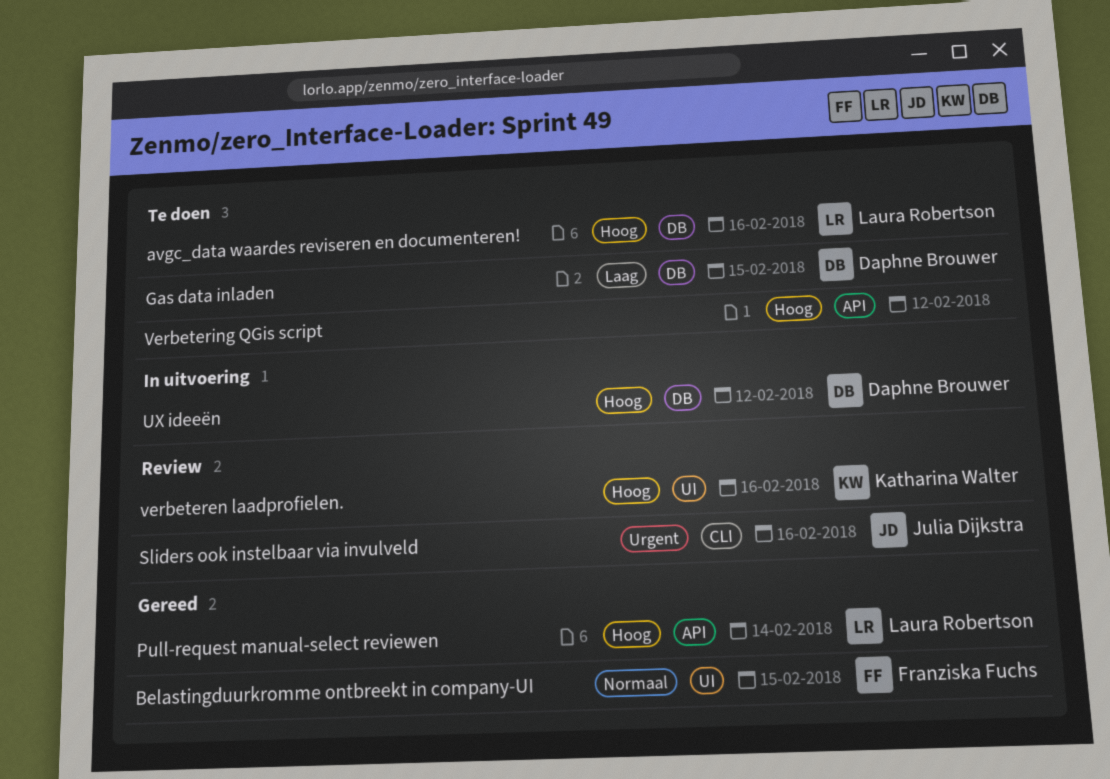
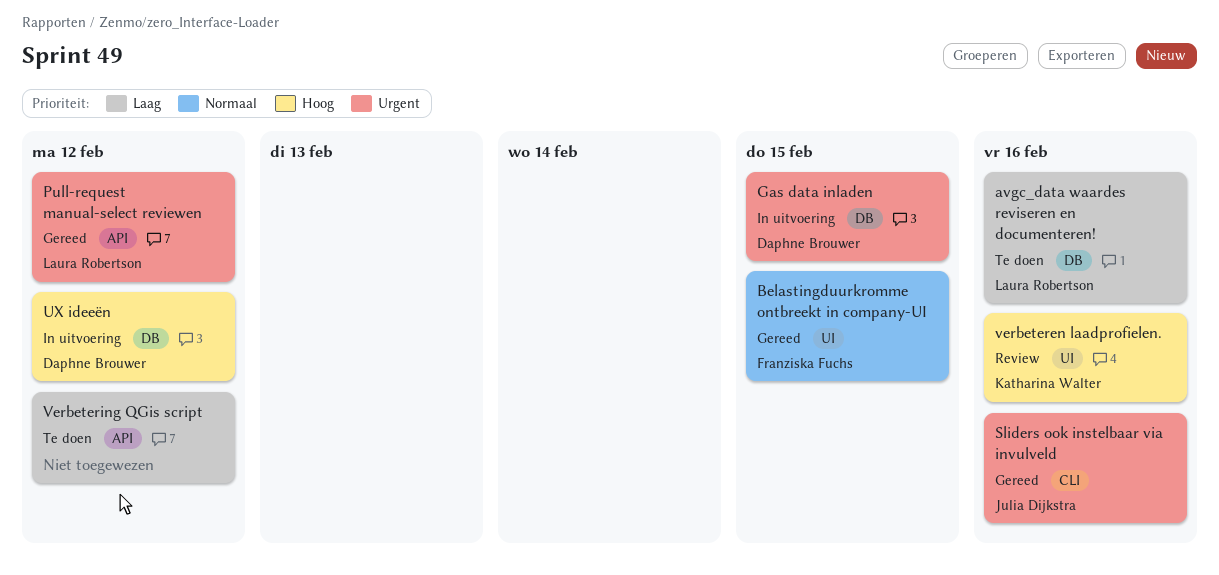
avgc_data waardes reviseren en documenteren!, priority: Hoog -> Laag
Gas data inladen, status: Te doen -> In uitvoering
Gas data inladen, priority: Laag -> Urgent
Pull-request manual-select reviewen, priority: Hoog -> Urgent
Pull-request manual-select reviewen, due: Feb 14 -> Feb 12
Sliders ook instelbaar via invulveld, status: Review -> Gereed
Verbetering QGis script, priority: Hoog -> Laag

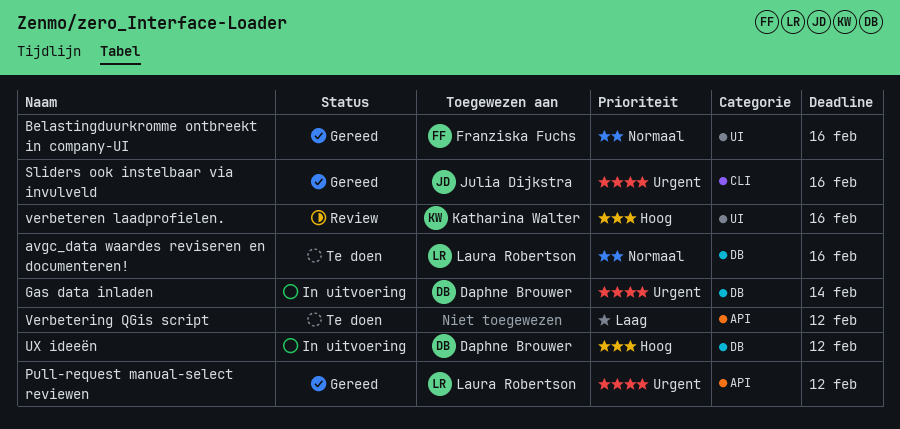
avgc_data waardes reviseren en documenteren!, priority: Laag -> Normaal
Belastingduurkromme ontbreekt in company-UI, due: Feb 15 -> Feb 16
Gas data inladen, due: Feb 15 -> Feb 14

